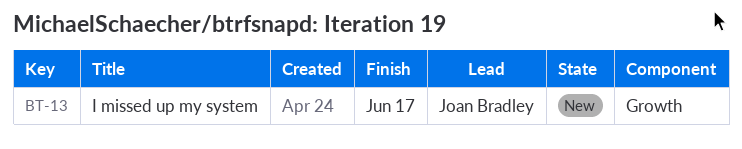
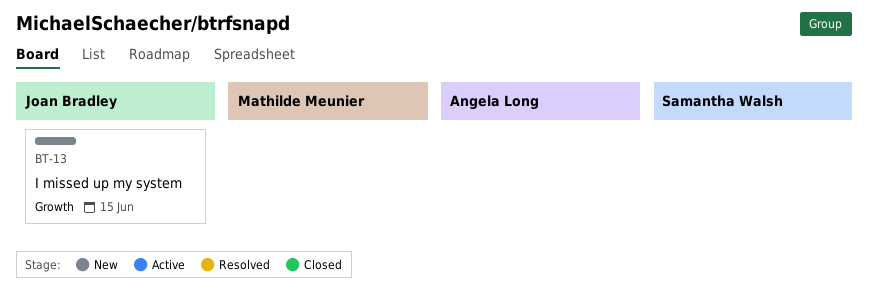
BT-13, due: Jun 17 -> Jun 15

